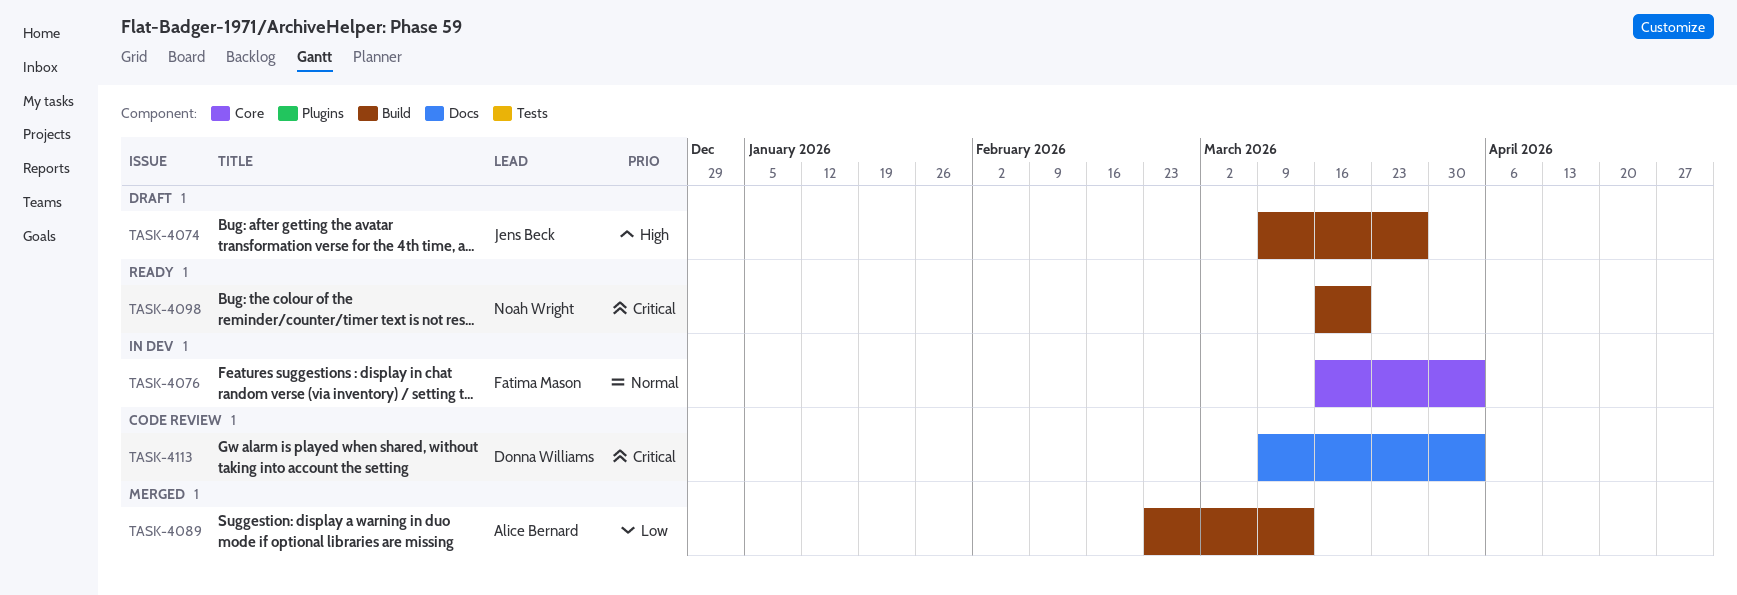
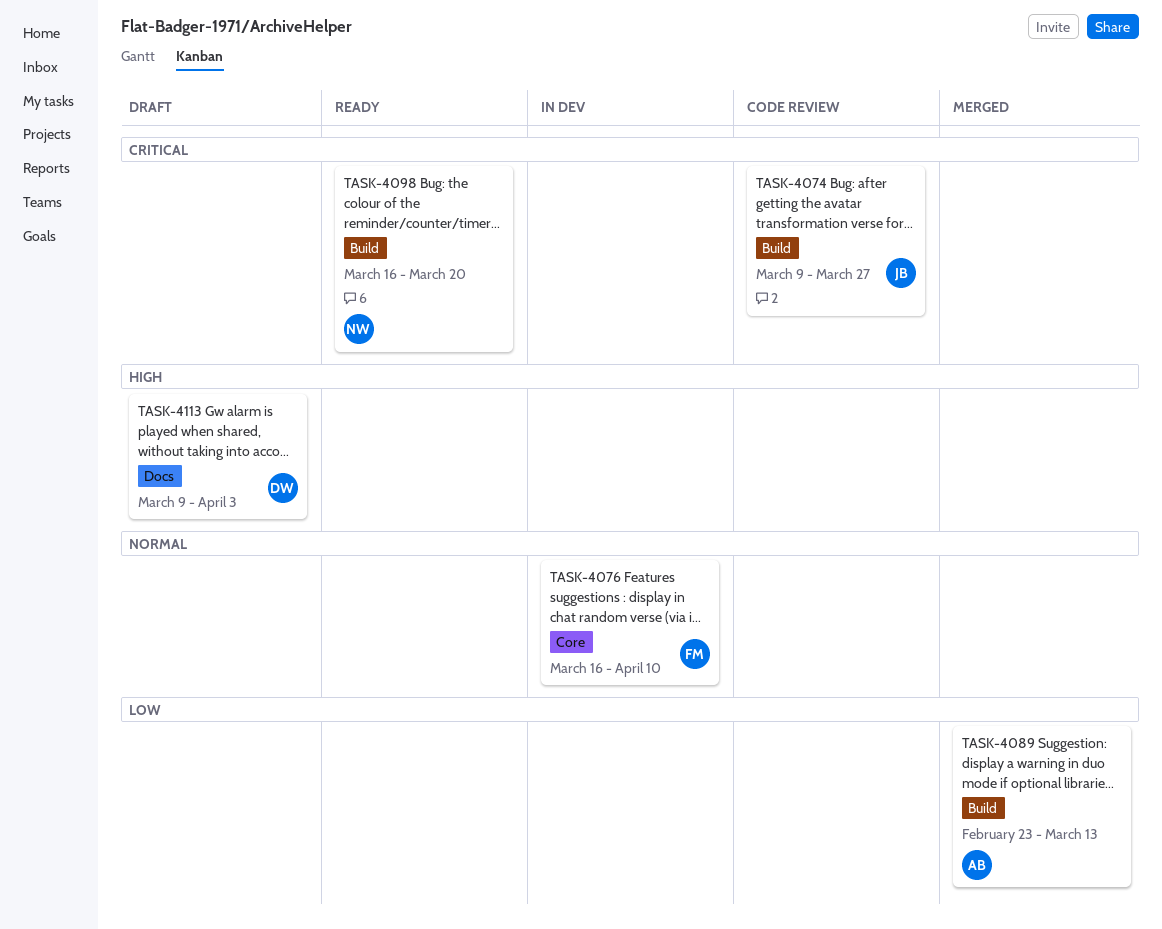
TASK-4074, status: Draft -> Code review
TASK-4074, priority: High -> Critical
TASK-4076, due: Apr 3 -> Apr 10
TASK-4113, status: Code review -> Draft
TASK-4113, priority: Critical -> High

